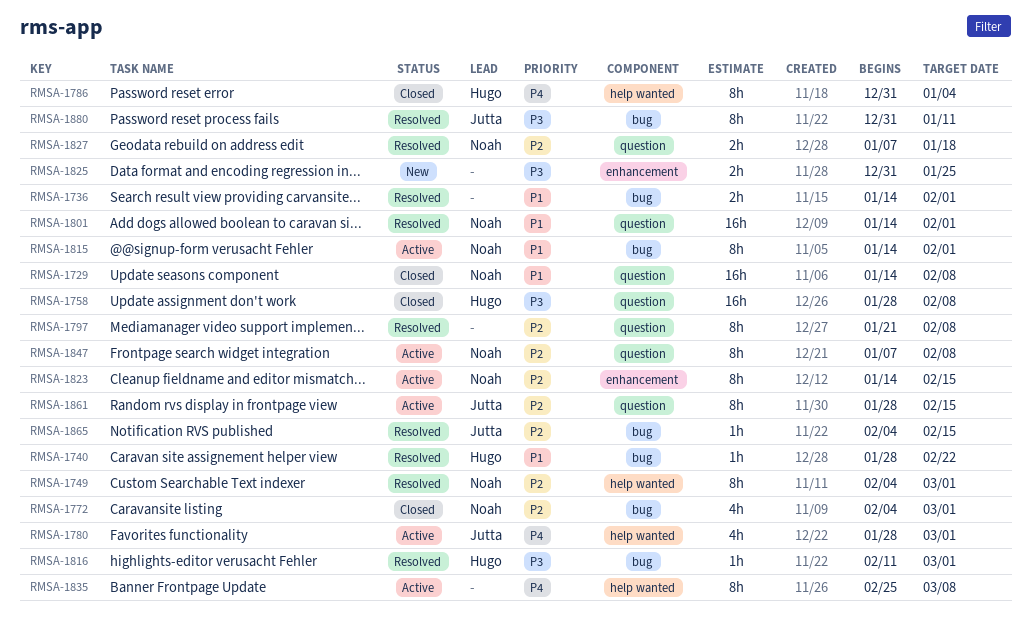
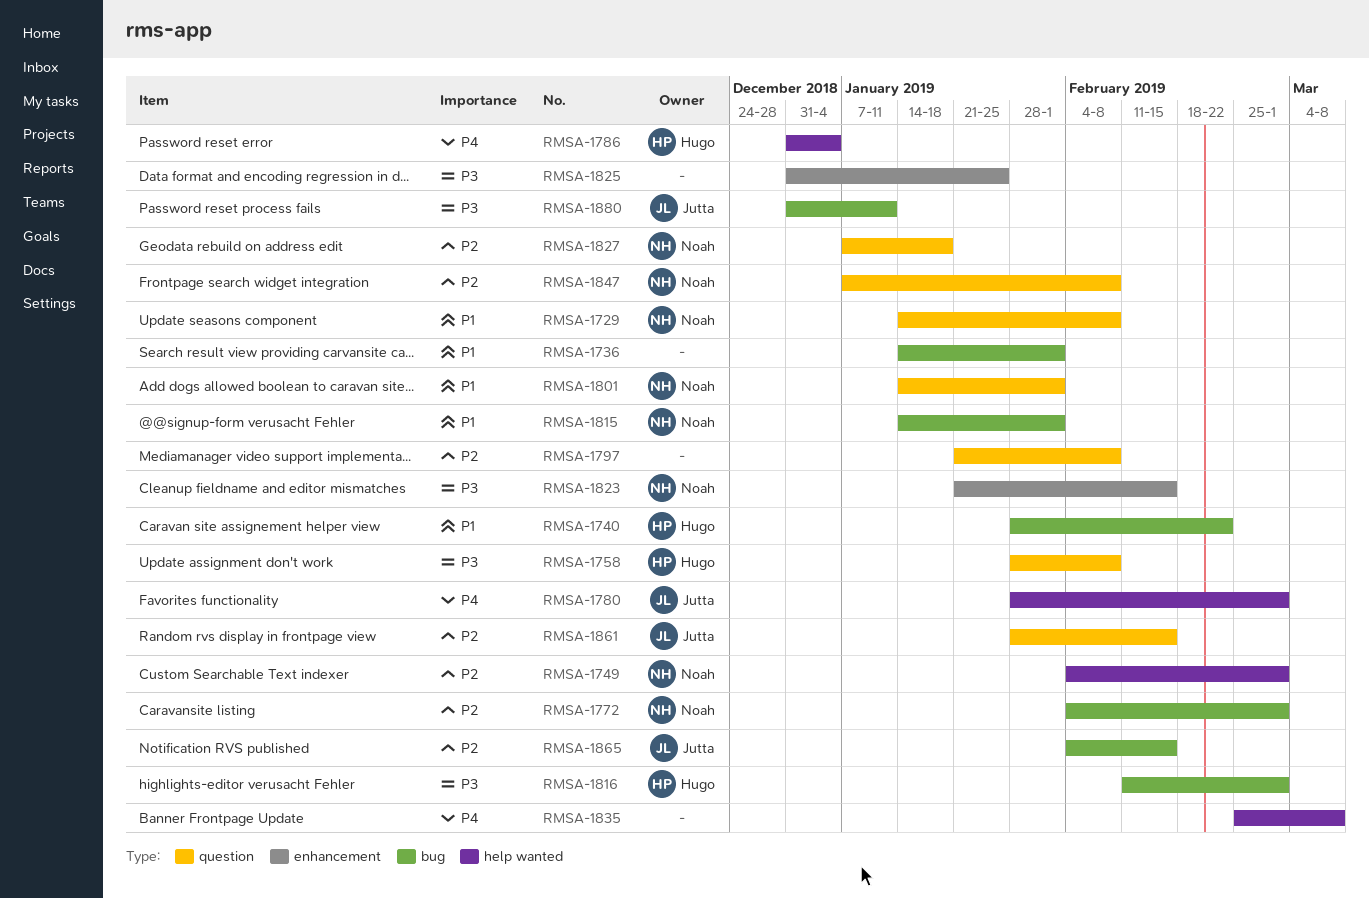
RMSA-1823, priority: P2 -> P3
RMSA-1823, start: Jan 14 -> Jan 21

